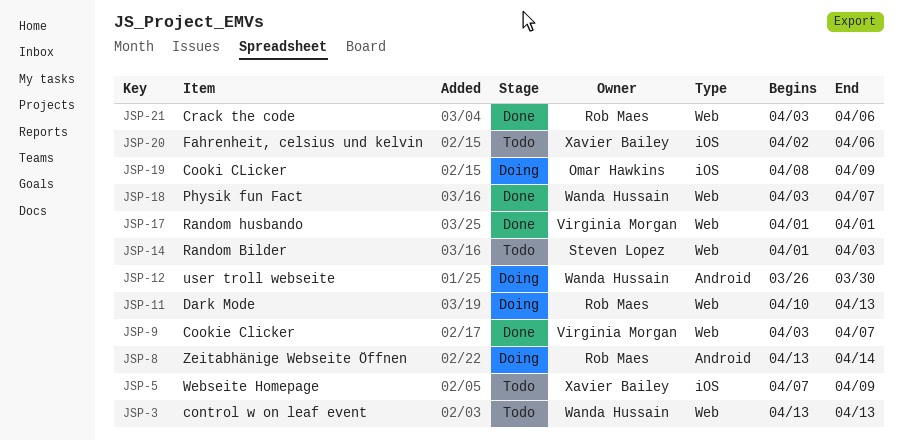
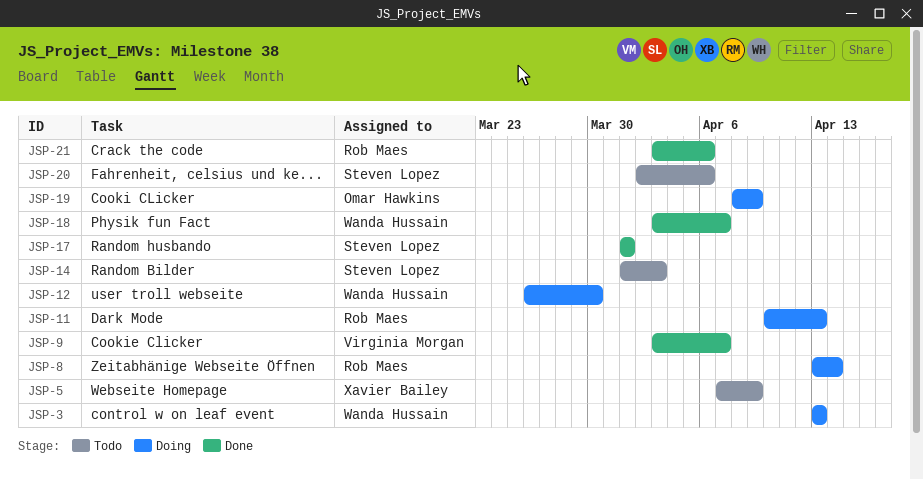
JSP-3, status: Todo -> Doing
JSP-17, owner: Virginia Morgan -> Steven Lopez
JSP-20, owner: Xavier Bailey -> Steven Lopez

